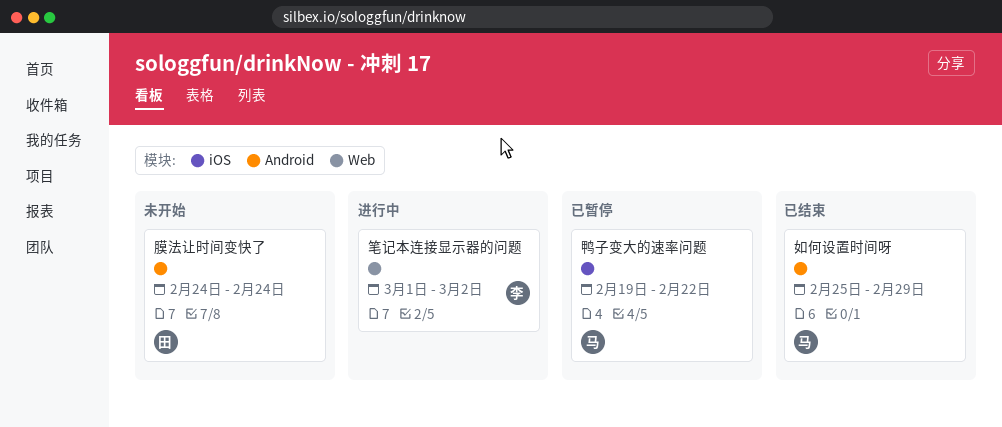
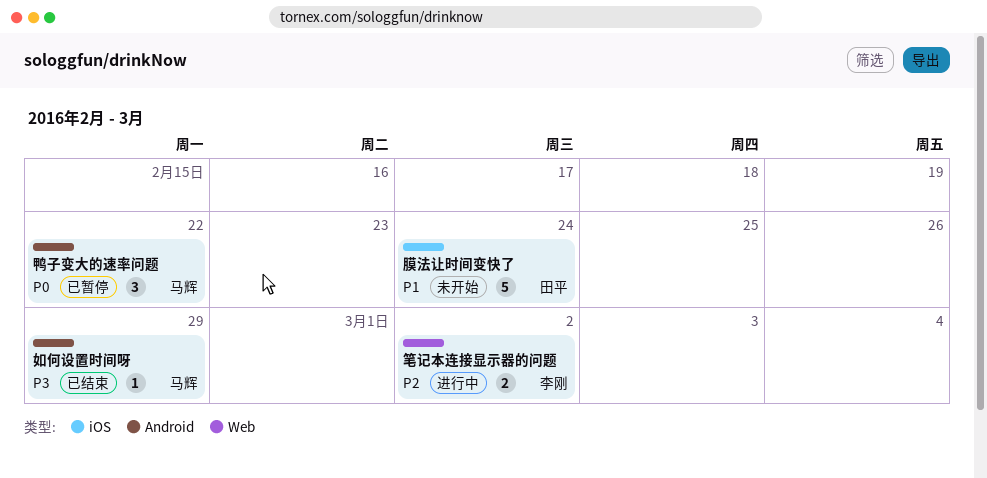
膜法让时间变快了, label: Android -> iOS
鸭子变大的速率问题, label: iOS -> Android

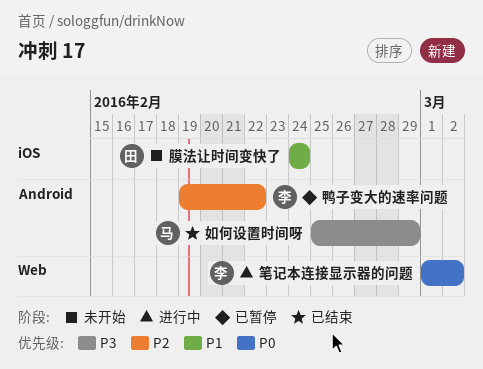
笔记本连接显示器的问题, priority: P2 -> P0
鸭子变大的速率问题, owner: 马辉 -> 李刚
鸭子变大的速率问题, priority: P0 -> P2

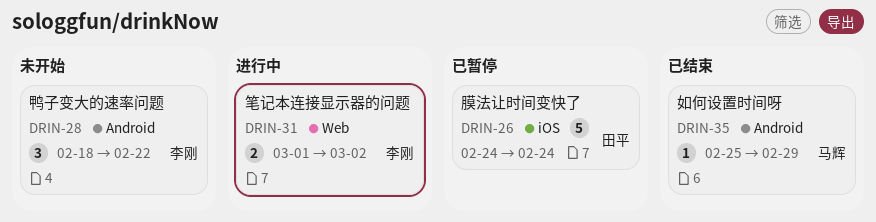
膜法让时间变快了, status: 未开始 -> 已暂停
鸭子变大的速率问题, status: 已暂停 -> 未开始
鸭子变大的速率问题, start: Feb 19 -> Feb 18

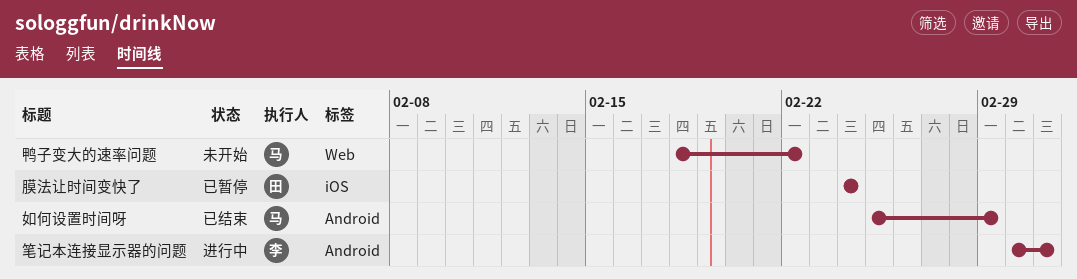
笔记本连接显示器的问题, label: Web -> Android
鸭子变大的速率问题, owner: 李刚 -> 马辉
鸭子变大的速率问题, label: Android -> Web

